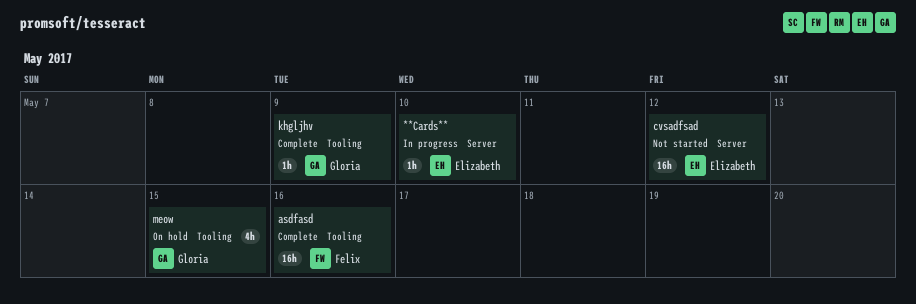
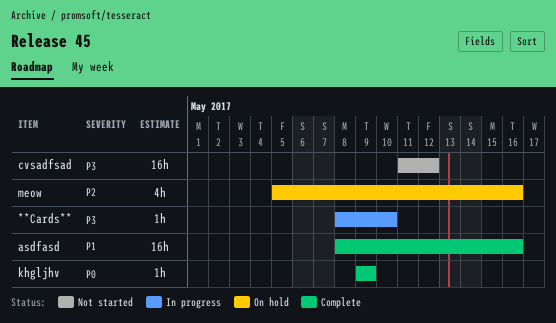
meow, due: May 15 -> May 16

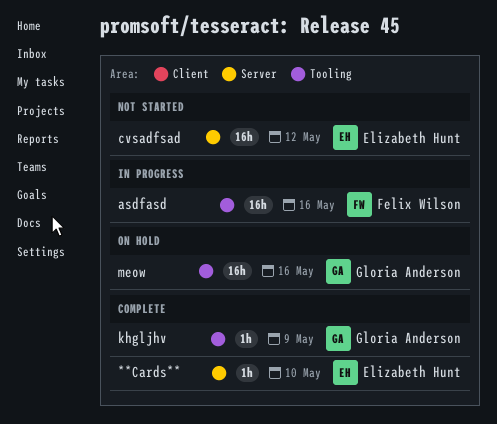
**Cards**, status: In progress -> Complete
asdfasd, status: Complete -> In progress
meow, estimate: 4h -> 16h

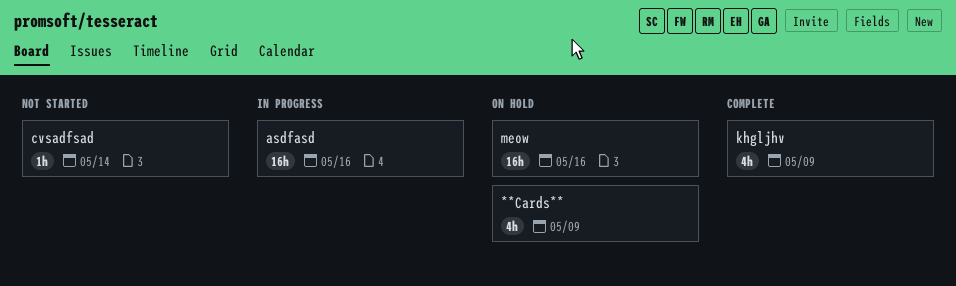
**Cards**, status: Complete -> On hold
**Cards**, estimate: 1h -> 4h
**Cards**, due: May 10 -> May 9
cvsadfsad, estimate: 16h -> 1h
cvsadfsad, due: May 12 -> May 14
khgljhv, estimate: 1h -> 4h

